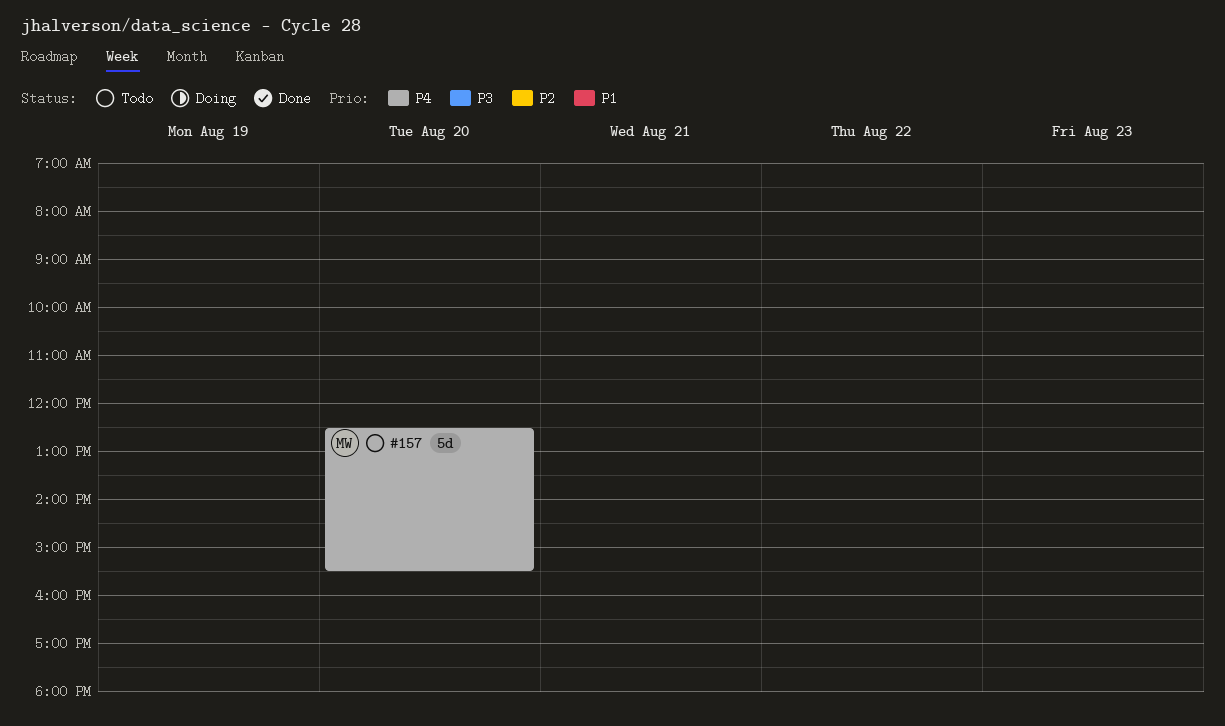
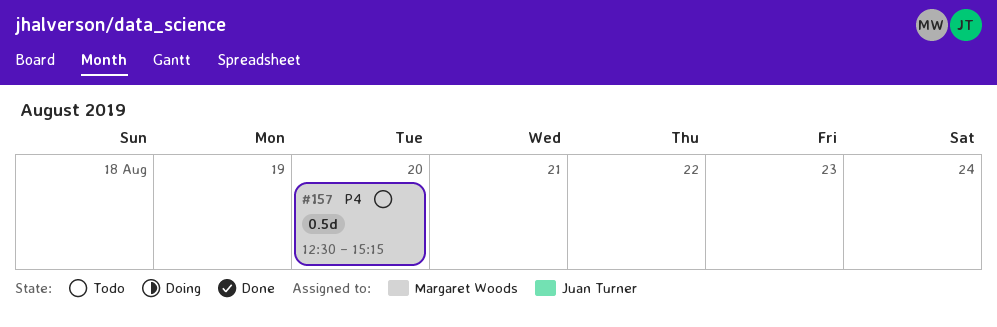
#157, estimate: 5d -> 0.5d
#157, ends: 15:30 -> 15:15

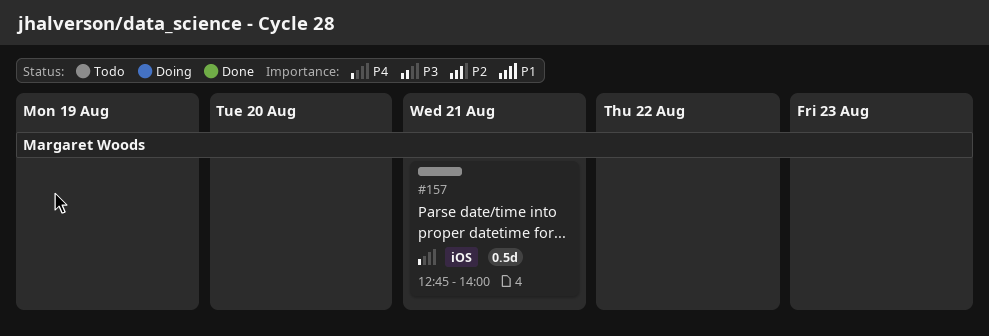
#157, day: Aug 20 -> Aug 21
#157, begins: 12:30 -> 12:45
#157, ends: 15:15 -> 14:00

